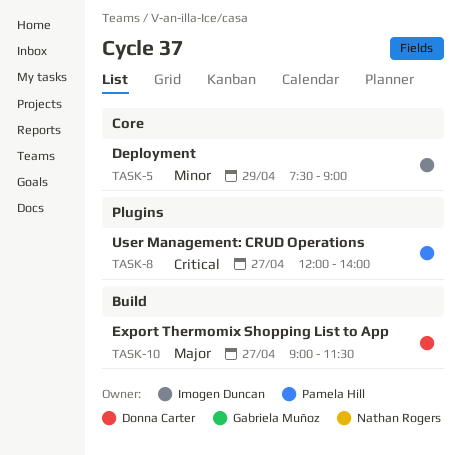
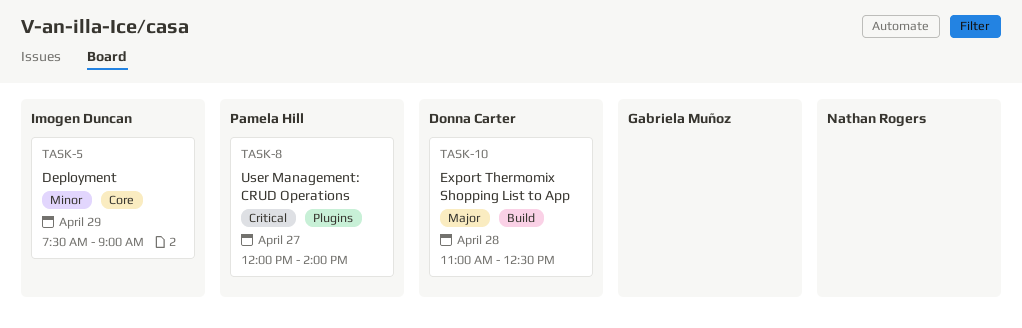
TASK-10, day: Apr 27 -> Apr 28
TASK-10, begins: 09:00 -> 11:00
TASK-10, ends: 11:30 -> 12:30

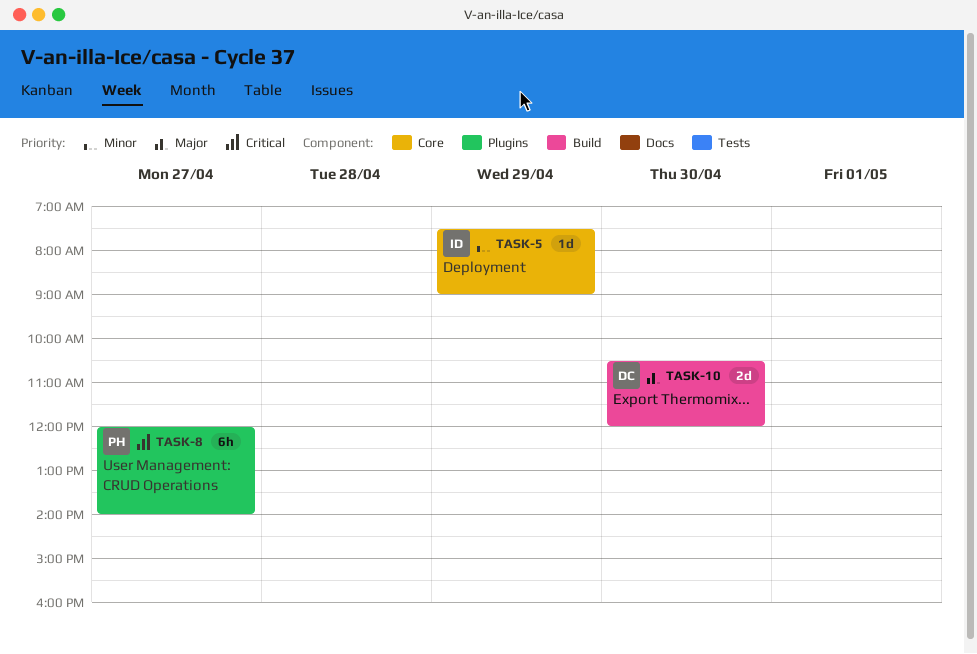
TASK-10, day: Apr 28 -> Apr 30
TASK-10, begins: 11:00 -> 10:30
TASK-10, ends: 12:30 -> 12:00

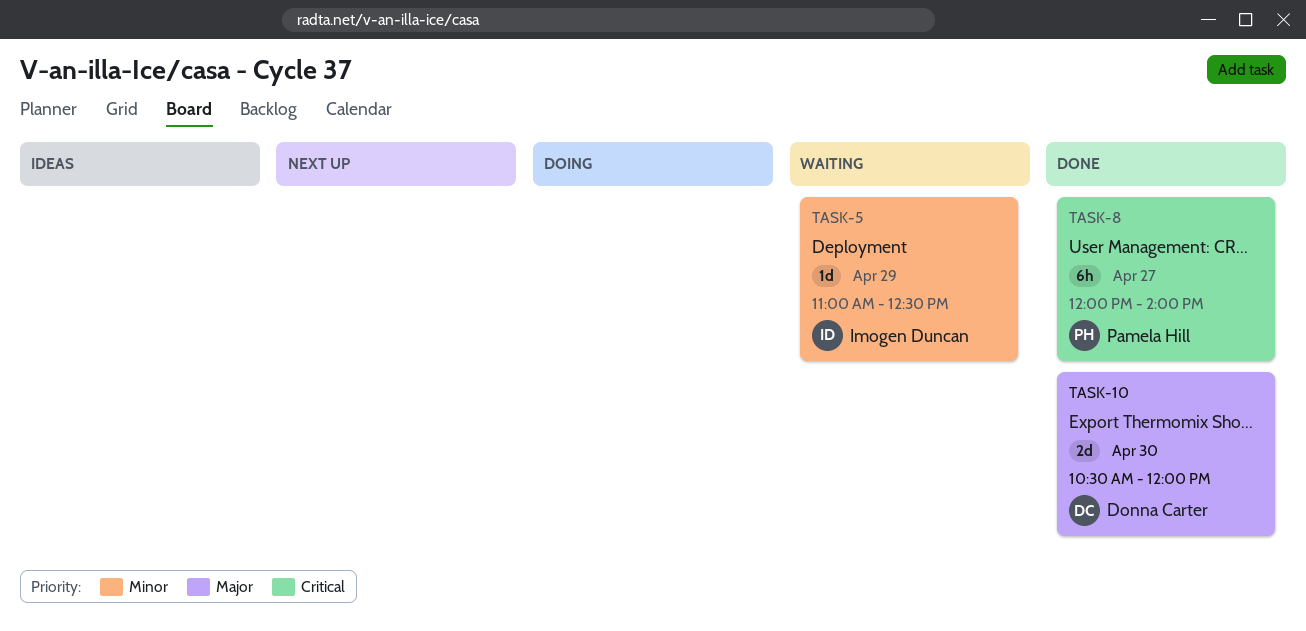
TASK-5, begins: 07:30 -> 11:00
TASK-5, ends: 09:00 -> 12:30

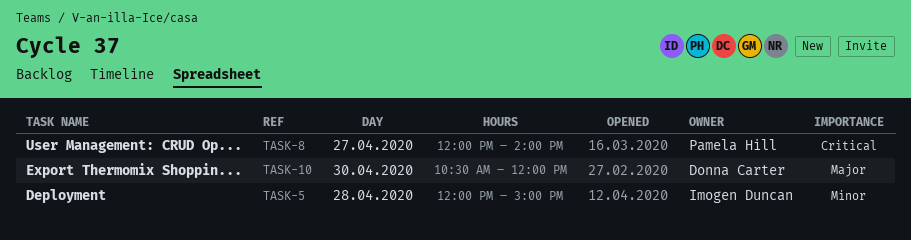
TASK-5, day: Apr 29 -> Apr 28
TASK-5, begins: 11:00 -> 12:00
TASK-5, ends: 12:30 -> 15:00

